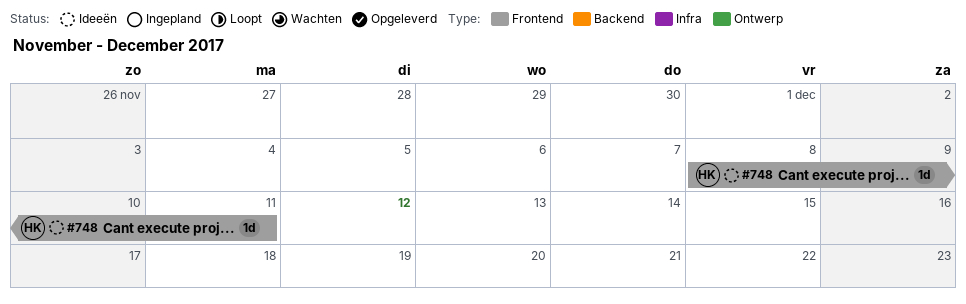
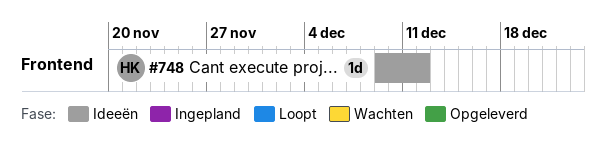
#748, start: Dec 8 -> Dec 9
#748, due: Dec 11 -> Dec 12

